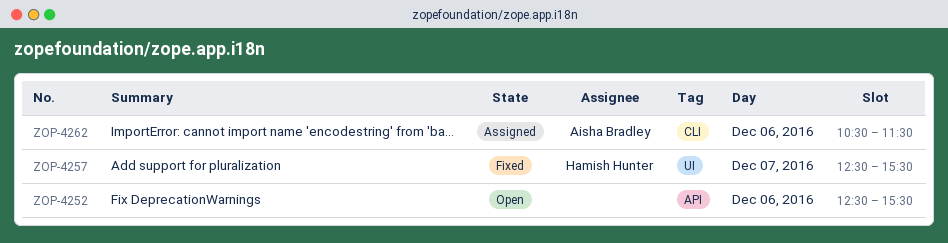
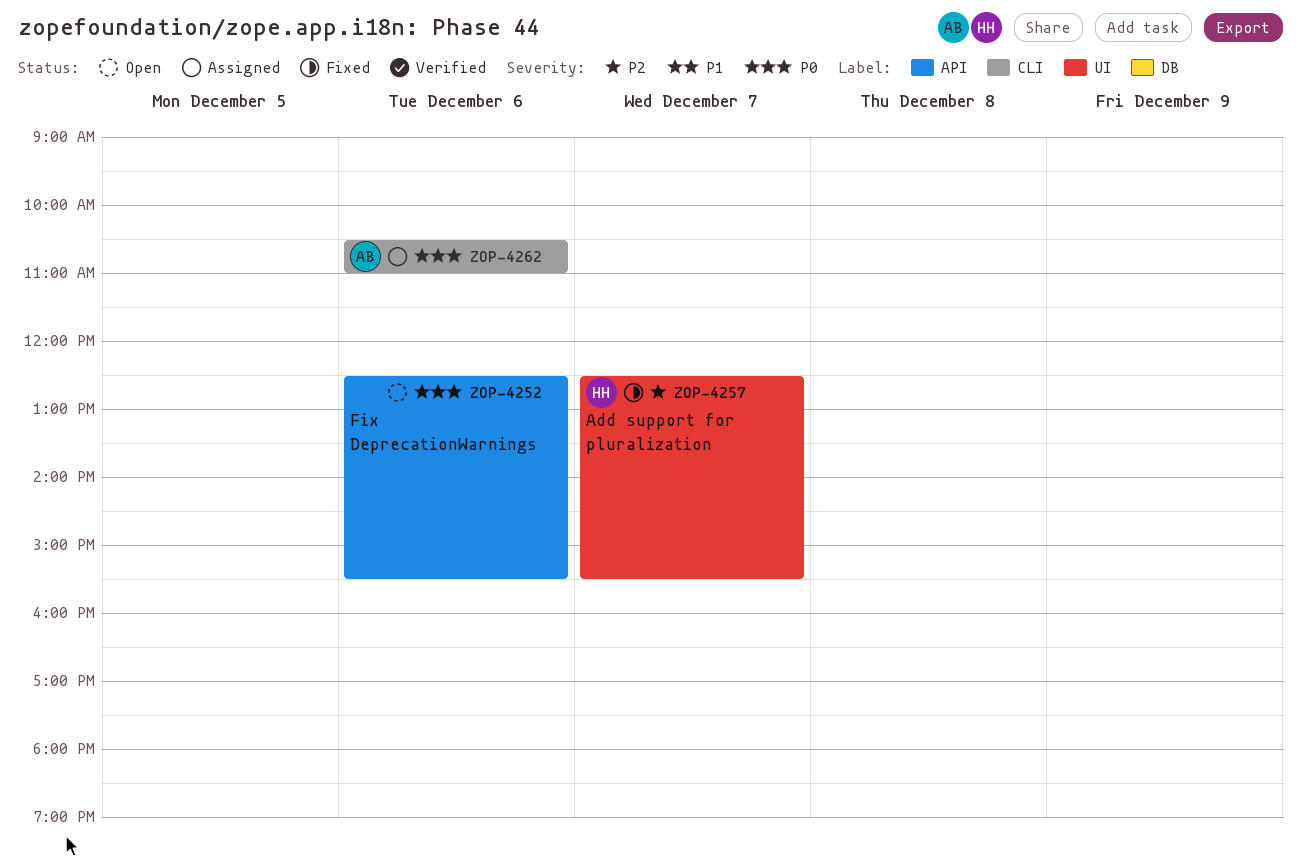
ZOP-4262, ends: 11:30 -> 11:00

